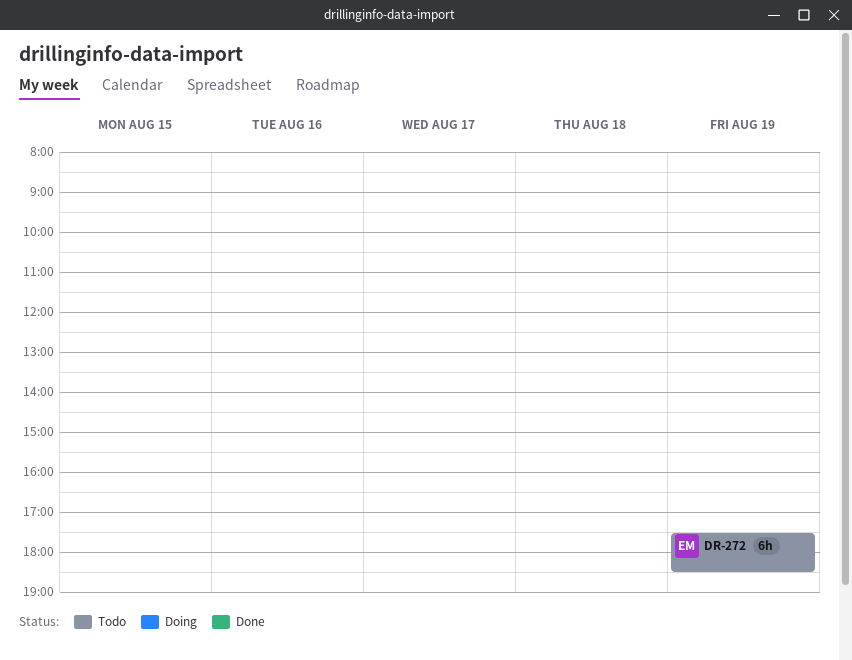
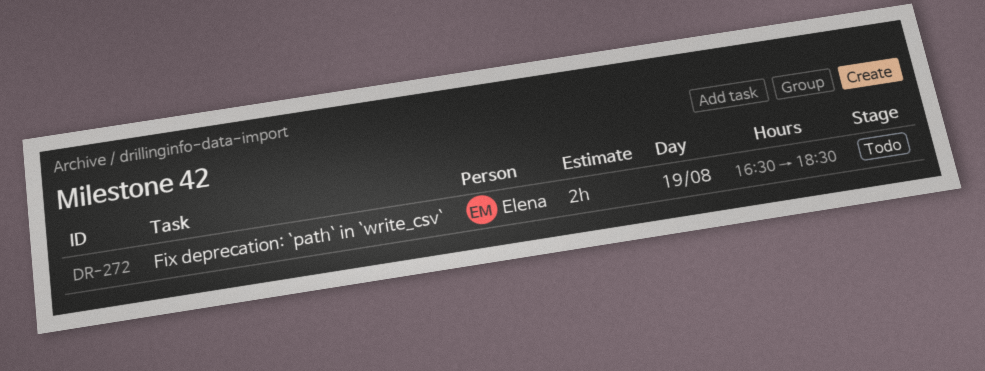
DR-272, estimate: 6h -> 2h
DR-272, begins: 17:30 -> 16:30

